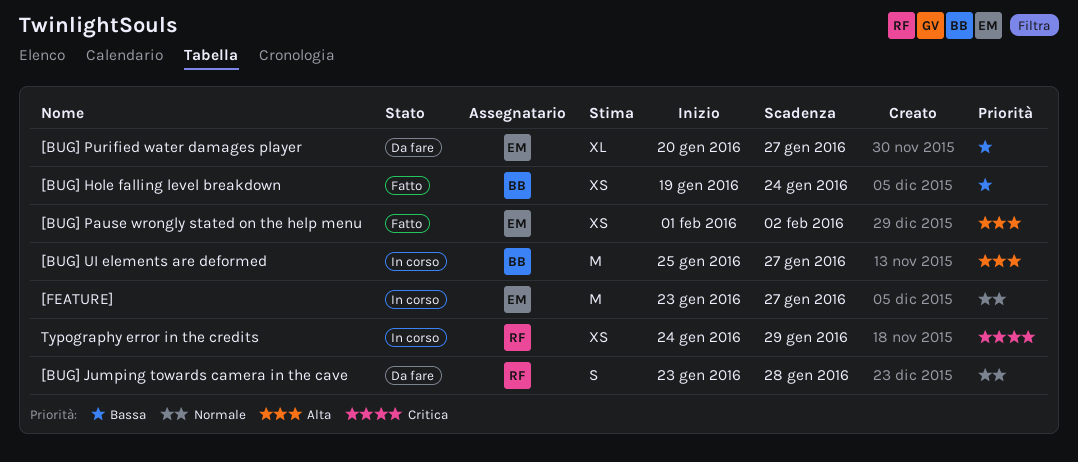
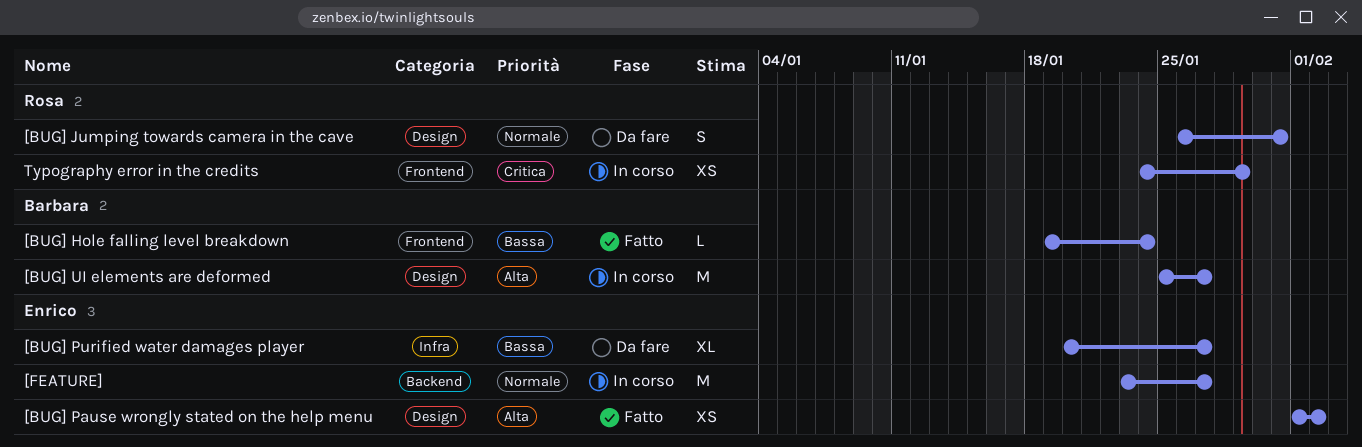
[BUG] Hole falling level breakdown, estimate: XS -> L
[BUG] Jumping towards camera in the cave, start: Jan 23 -> Jan 26
[BUG] Jumping towards camera in the cave, due: Jan 28 -> Jan 31

